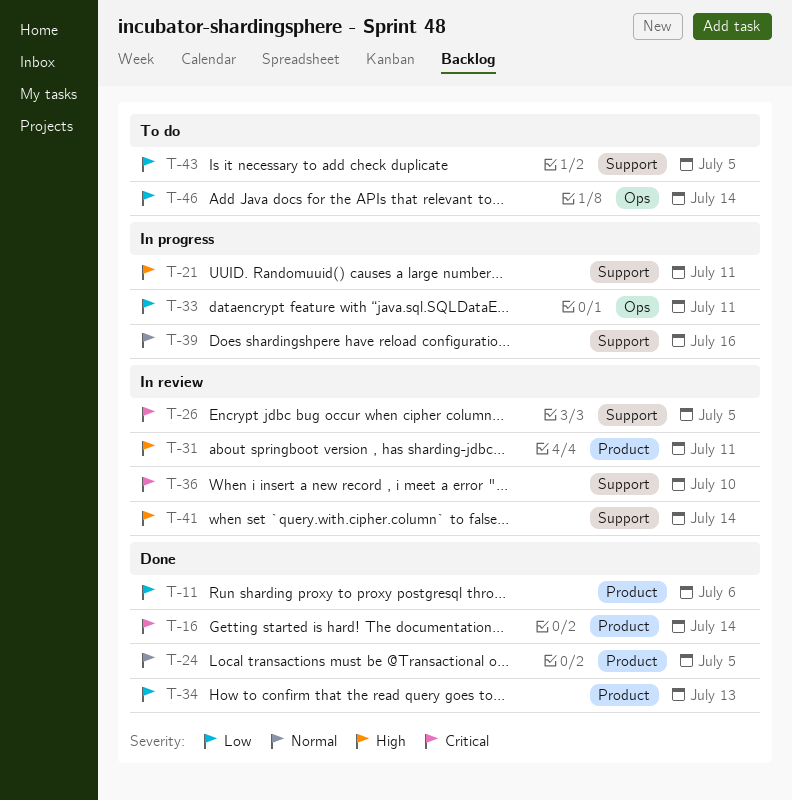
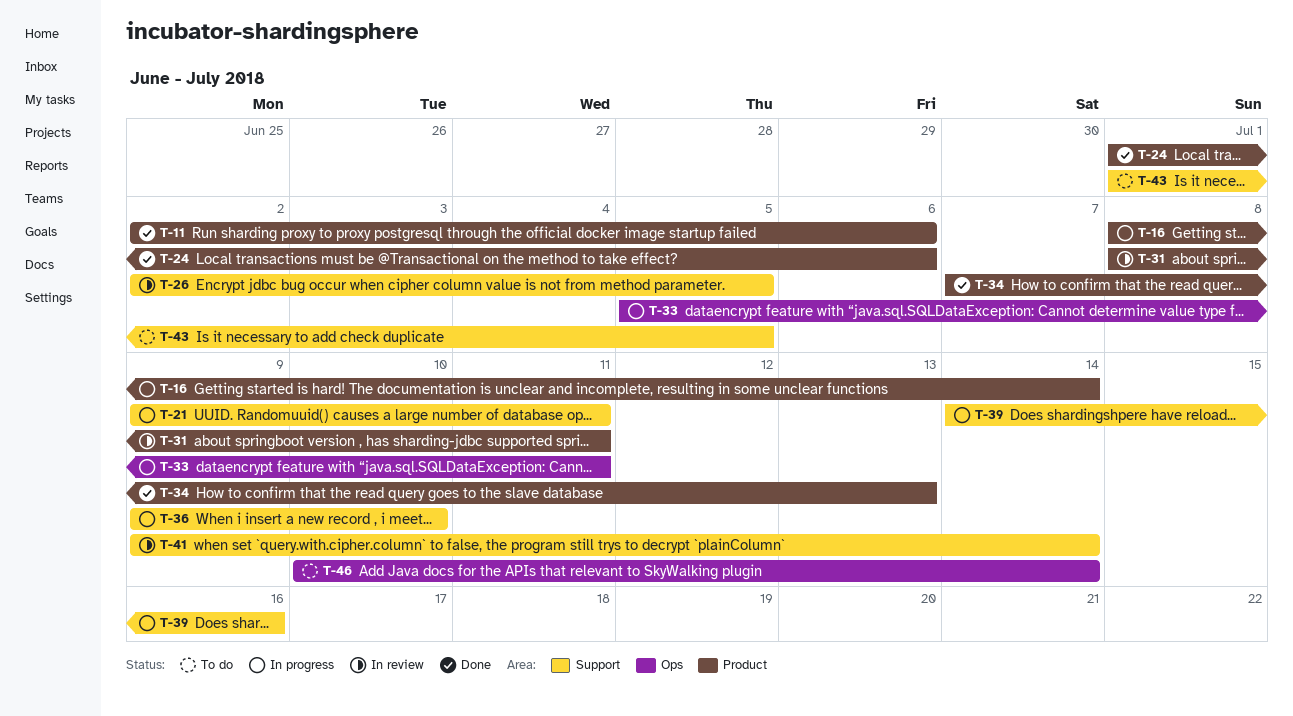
T-16, status: Done -> In progress
T-24, due: Jul 5 -> Jul 6
T-36, status: In review -> In progress

